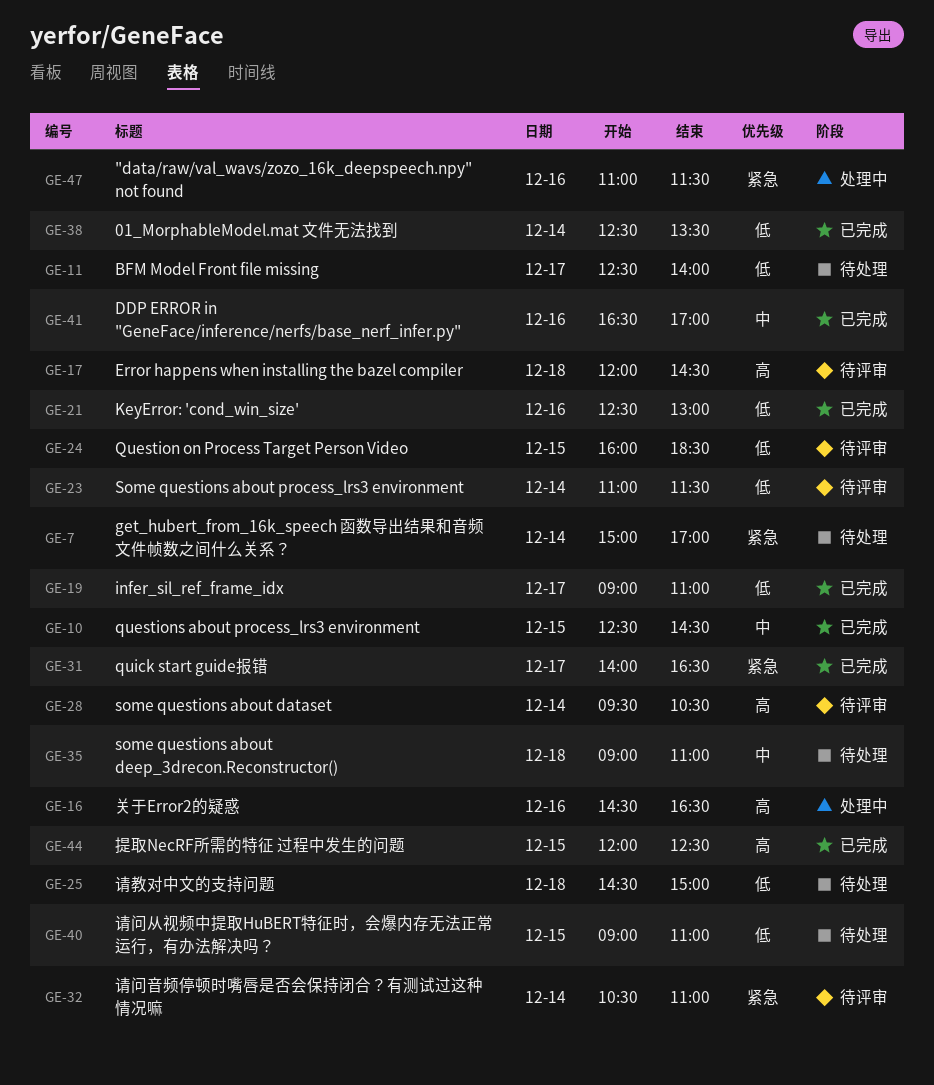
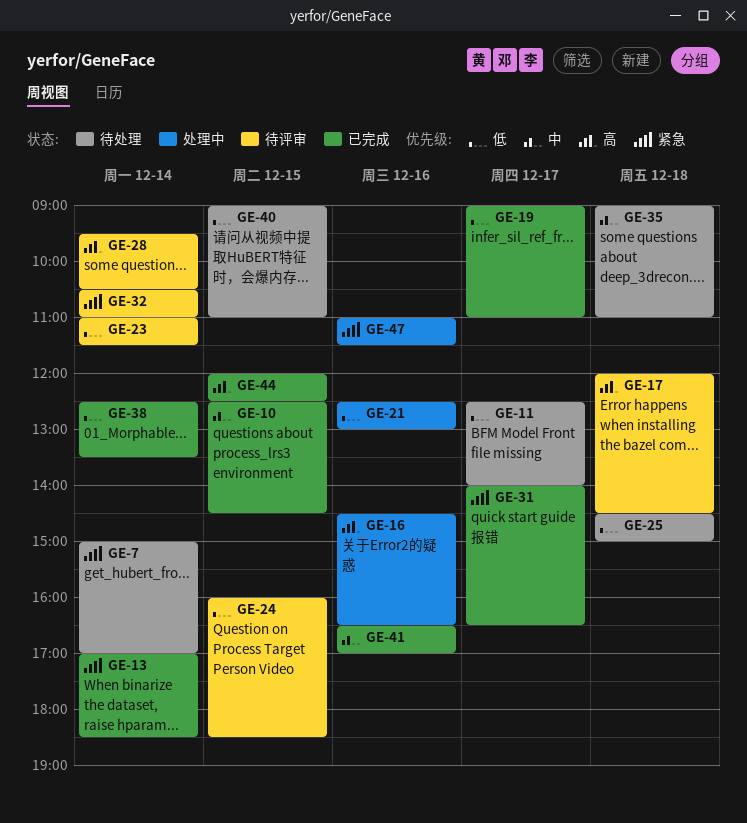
GE-13: none -> present
GE-21, status: 已完成 -> 处理中

